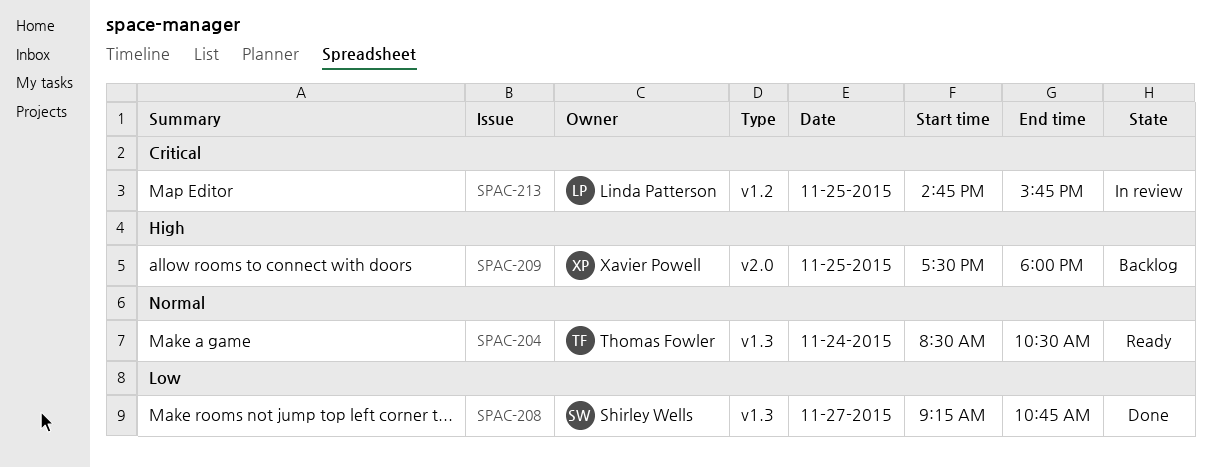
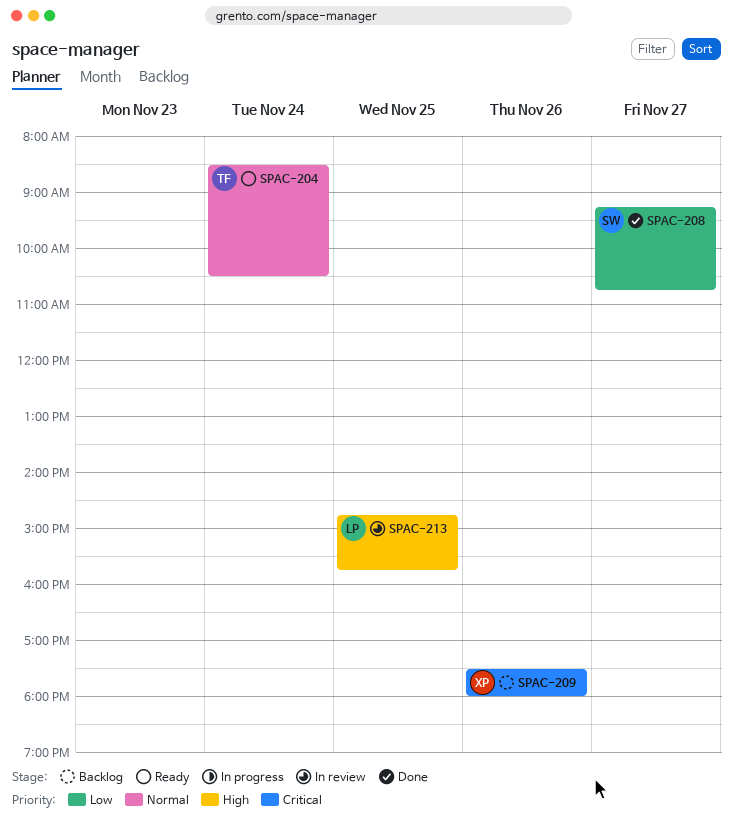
SPAC-209, priority: High -> Critical
SPAC-209, day: Nov 25 -> Nov 26
SPAC-213, priority: Critical -> High

